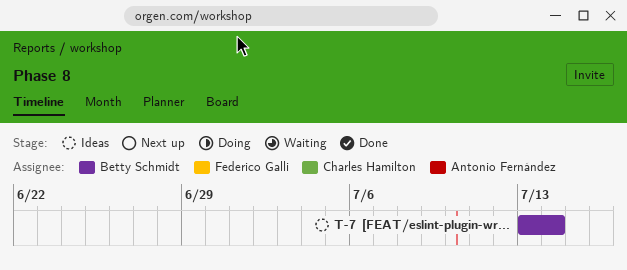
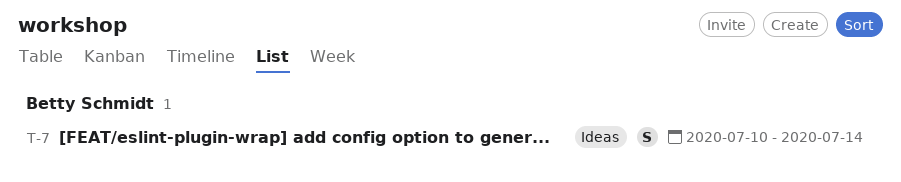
T-7, start: Jul 13 -> Jul 10

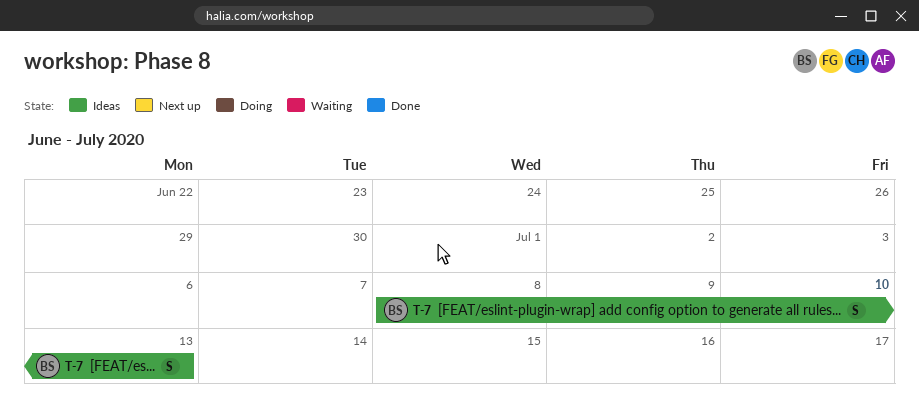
T-7, start: Jul 10 -> Jul 8
T-7, due: Jul 14 -> Jul 13

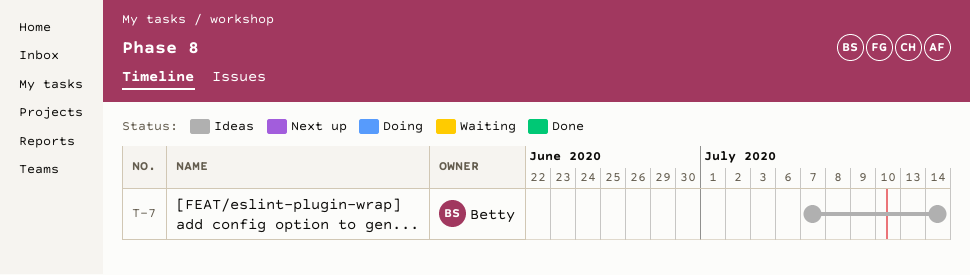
T-7, start: Jul 8 -> Jul 7
T-7, due: Jul 13 -> Jul 14

